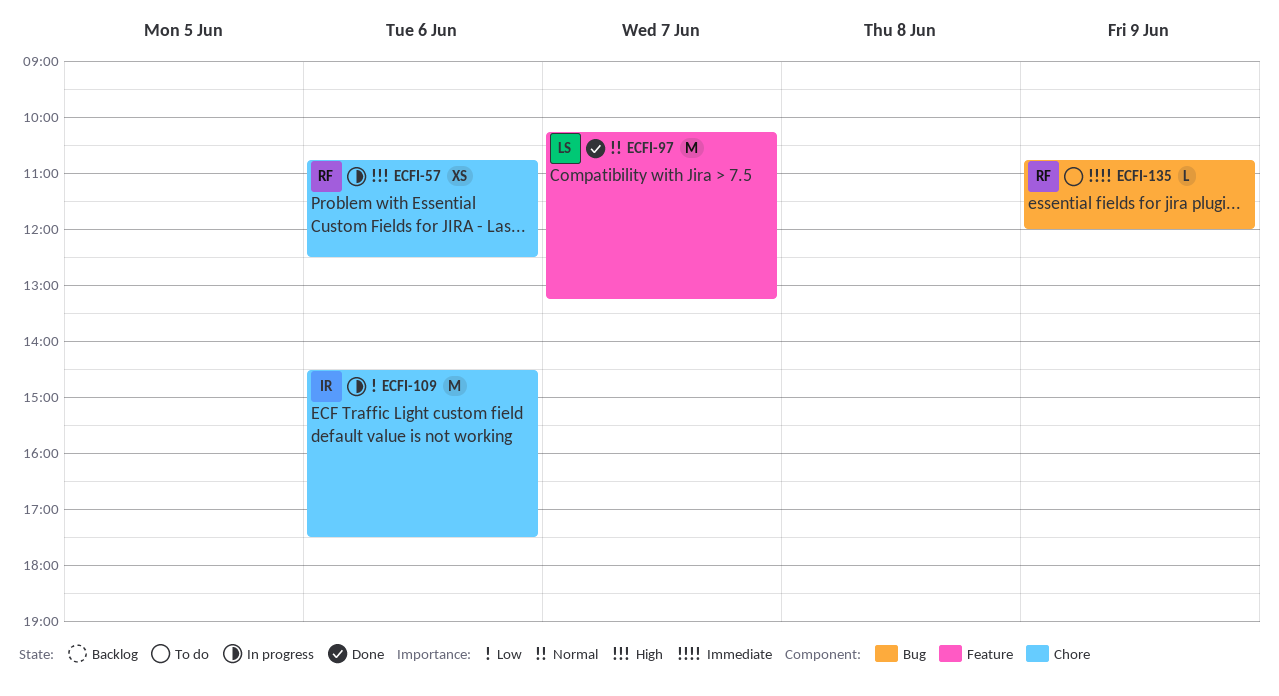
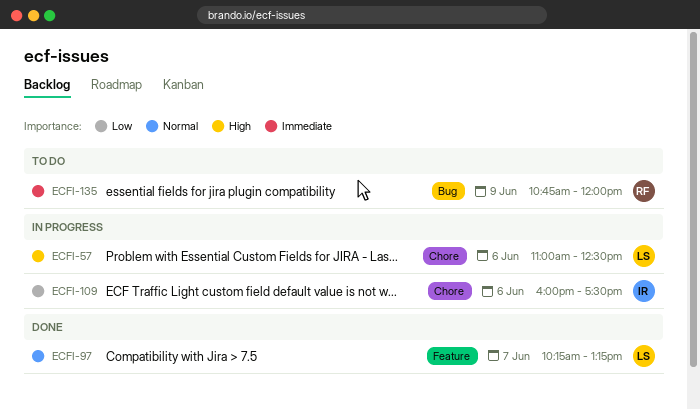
ECFI-57, owner: RF -> LS
ECFI-57, begins: 10:45 -> 11:00
ECFI-109, begins: 14:30 -> 16:00

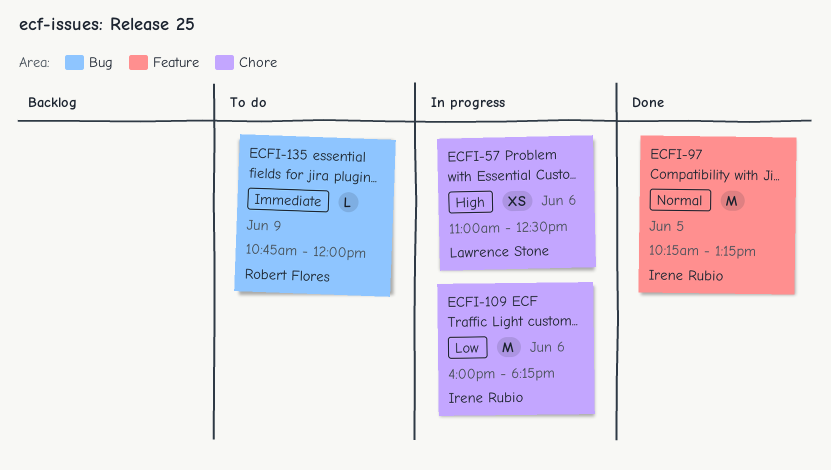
ECFI-97, owner: Lawrence Stone -> Irene Rubio
ECFI-97, day: Jun 7 -> Jun 5
ECFI-109, ends: 17:30 -> 18:15

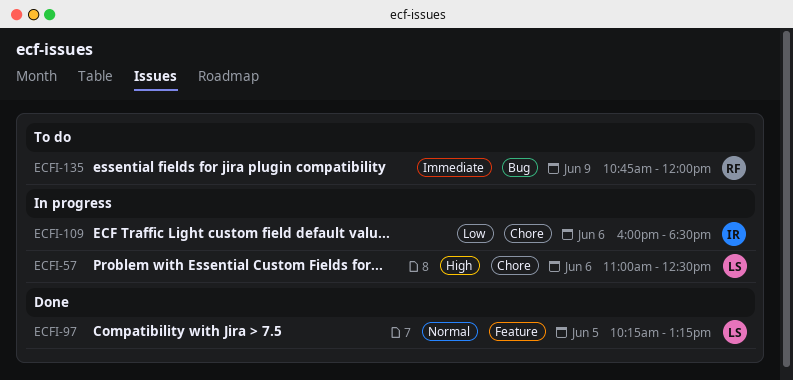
ECFI-97, owner: Irene Rubio -> Lawrence Stone
ECFI-109, ends: 18:15 -> 18:30

